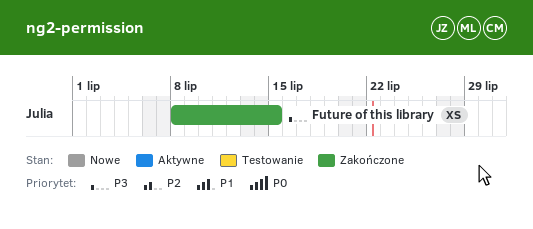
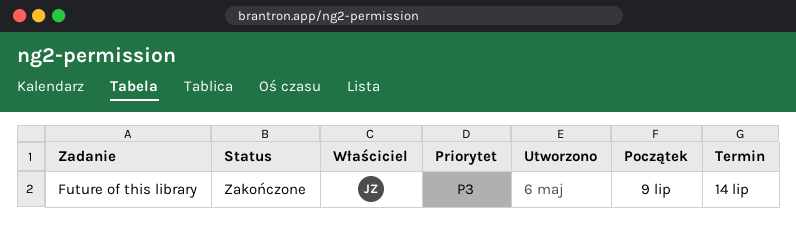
Future of this library, start: Jul 8 -> Jul 9
Future of this library, due: Jul 15 -> Jul 14

